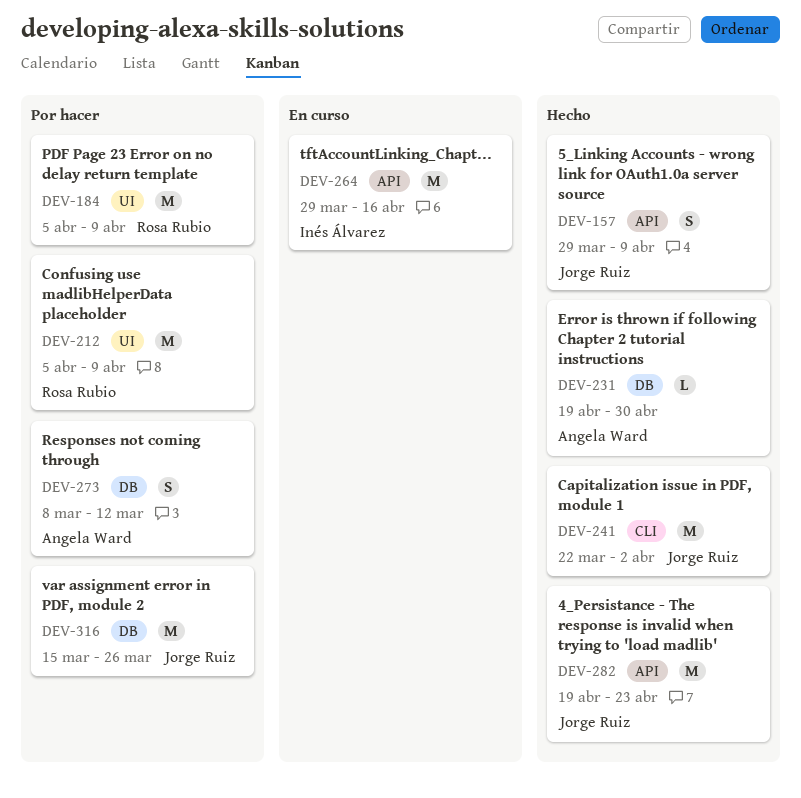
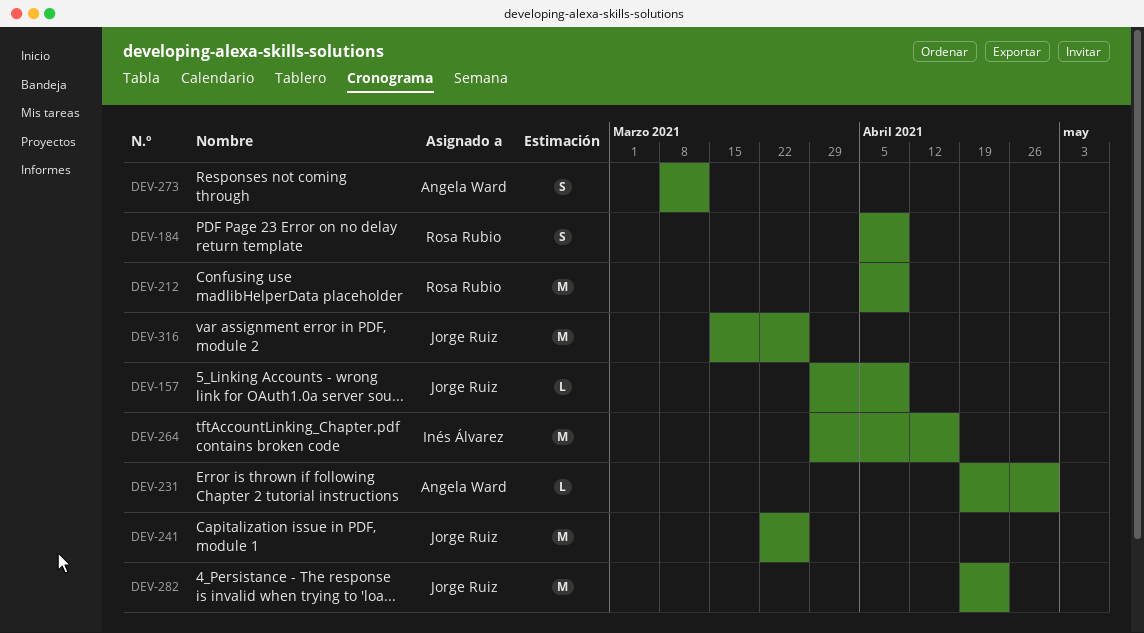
DEV-157, estimate: S -> L
DEV-184, estimate: M -> S
DEV-241, due: Apr 2 -> Mar 26

